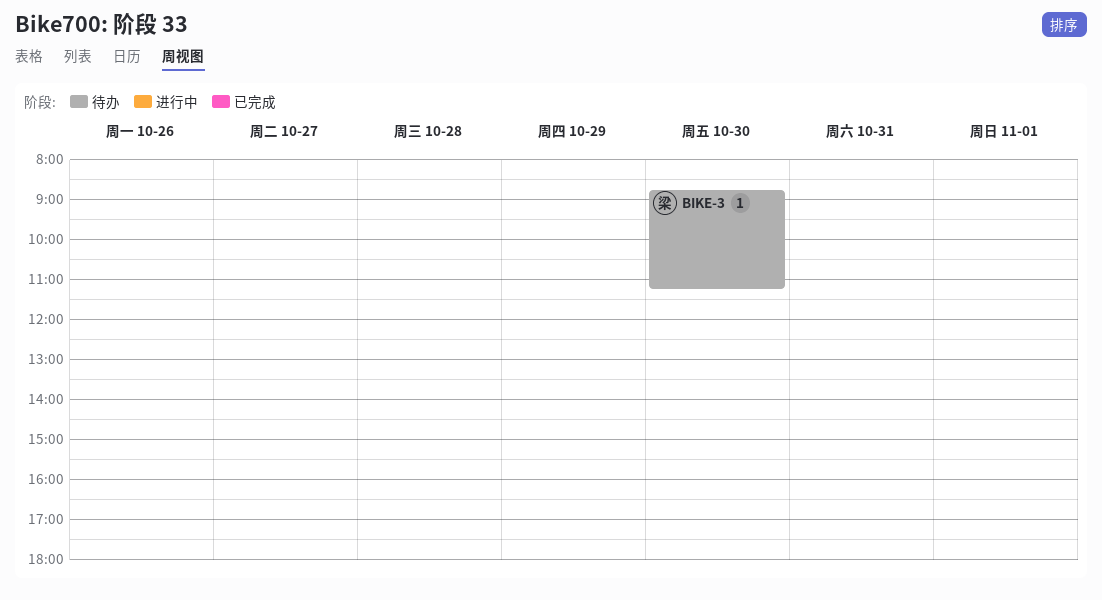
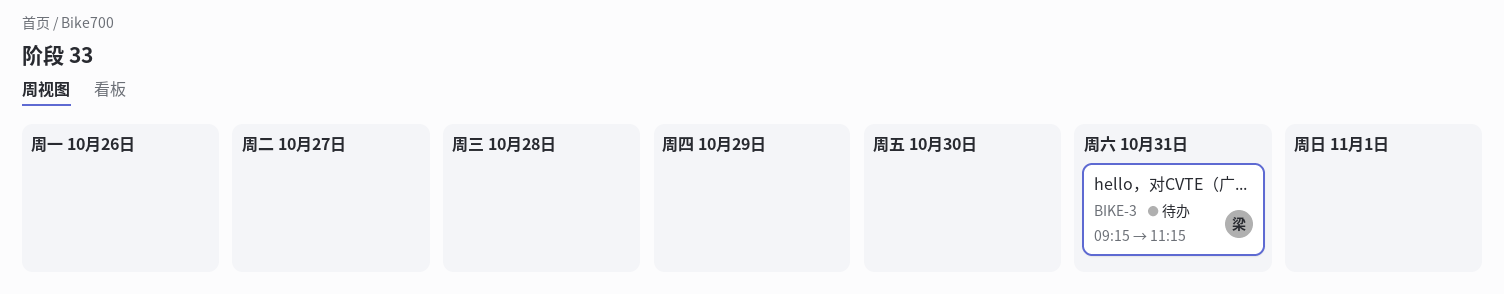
BIKE-3, day: Oct 30 -> Oct 31
BIKE-3, begins: 08:45 -> 09:15

